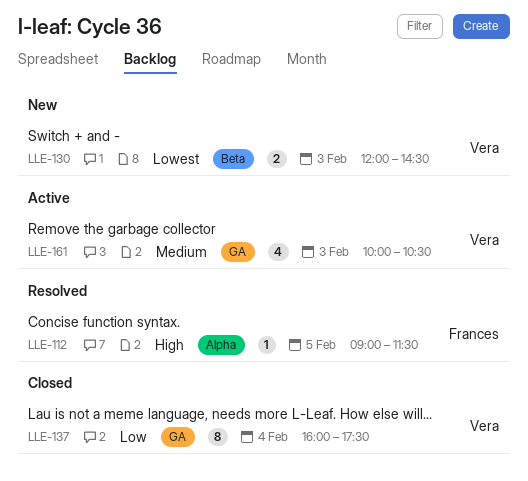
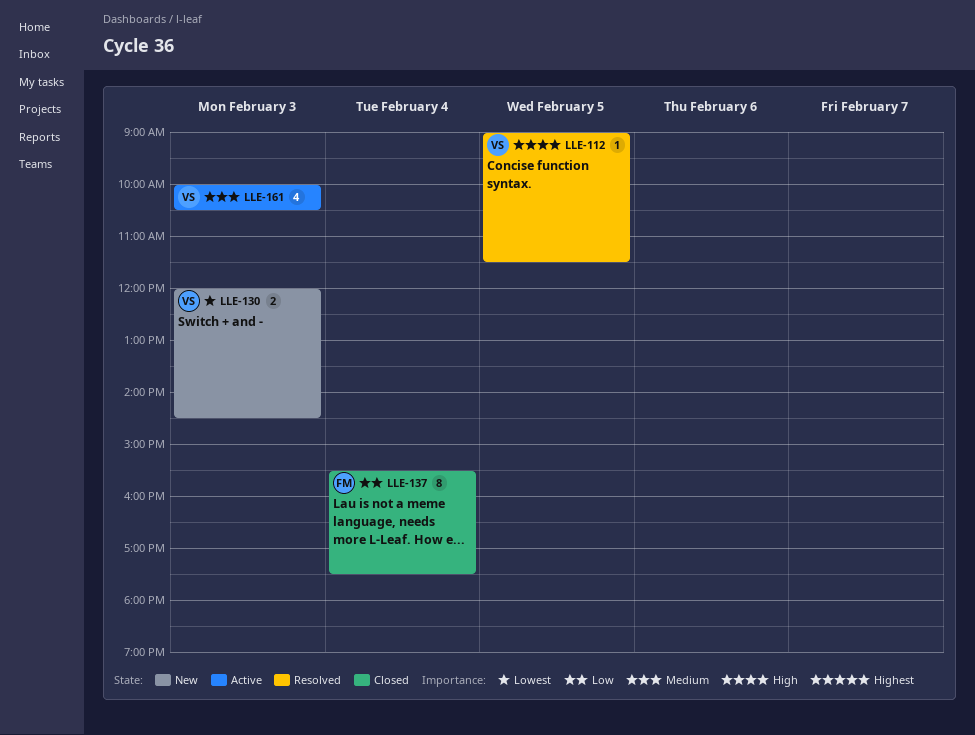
LLE-112, owner: Frances -> Vera
LLE-137, owner: Vera -> Frances
LLE-137, begins: 16:00 -> 15:30

